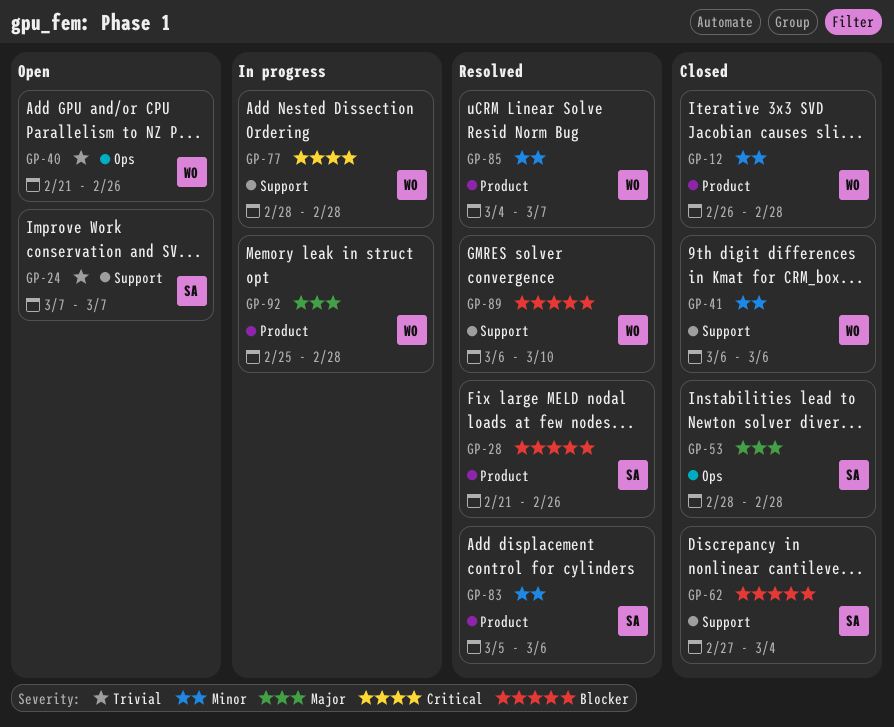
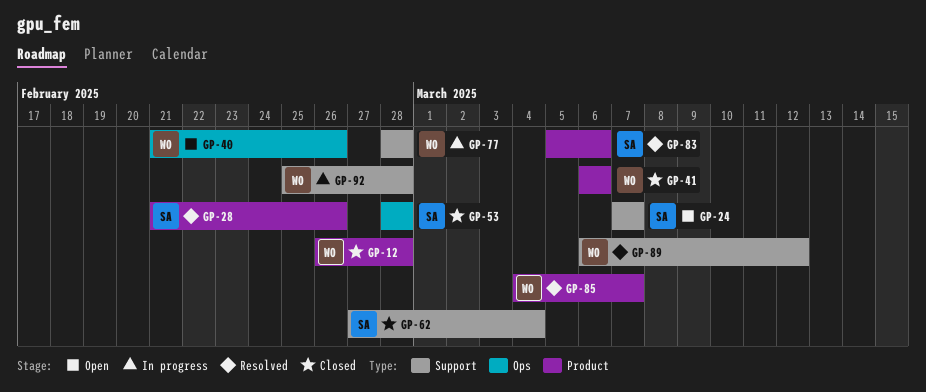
GP-41, label: Support -> Product
GP-89, due: Mar 10 -> Mar 12
GP-92, label: Product -> Support

